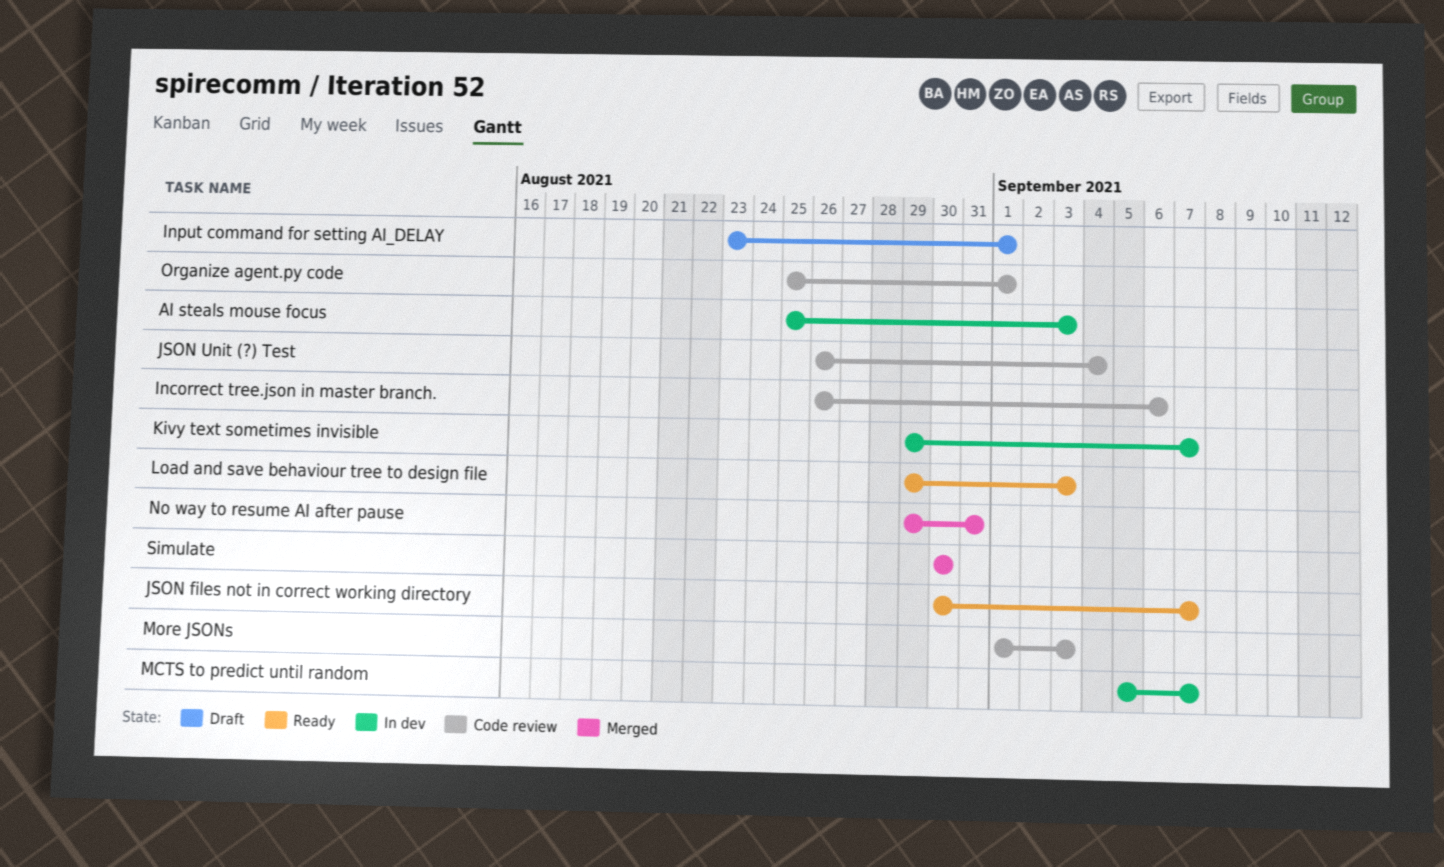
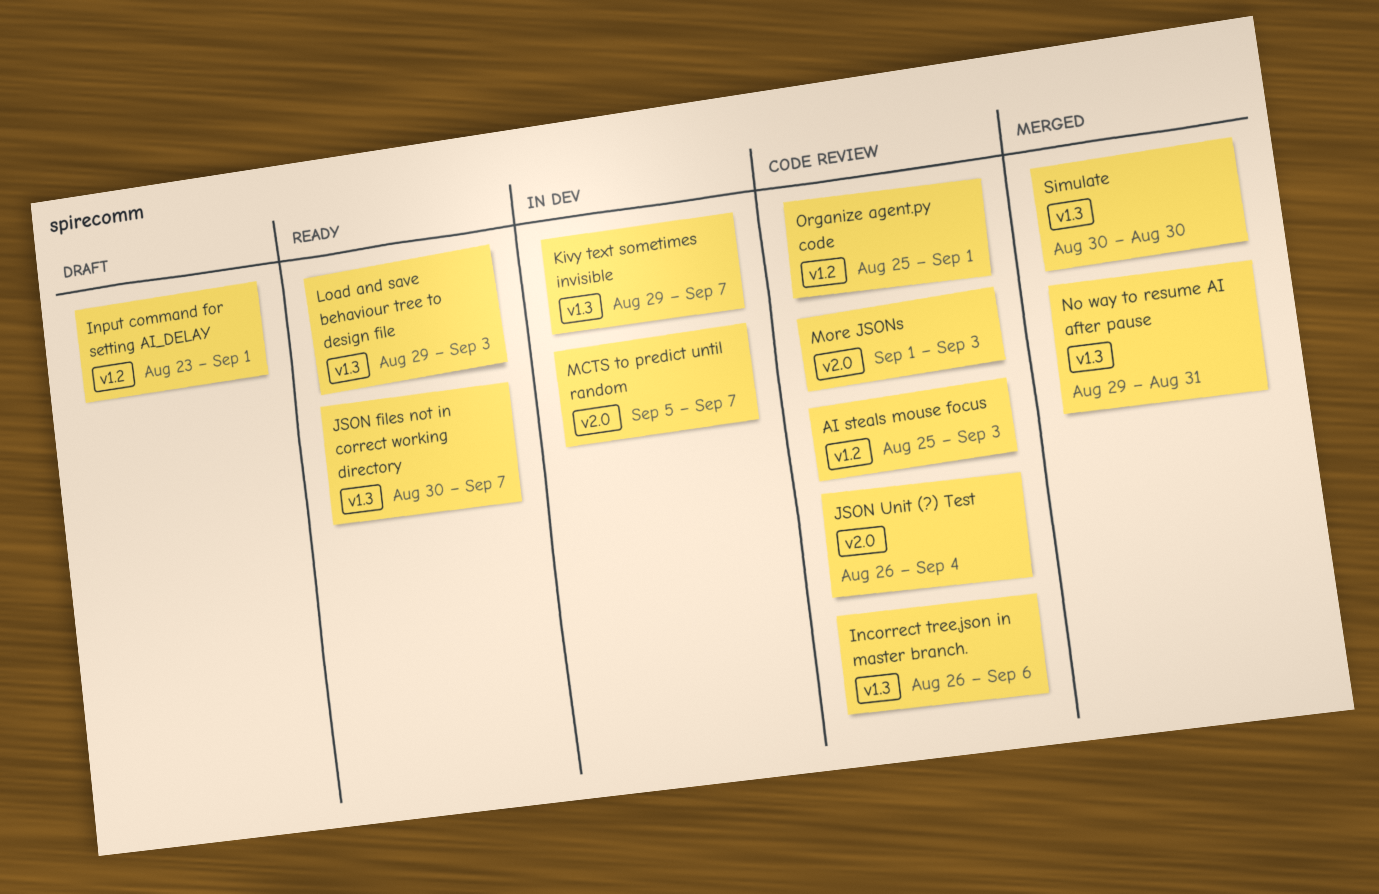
AI steals mouse focus, status: In dev -> Code review

